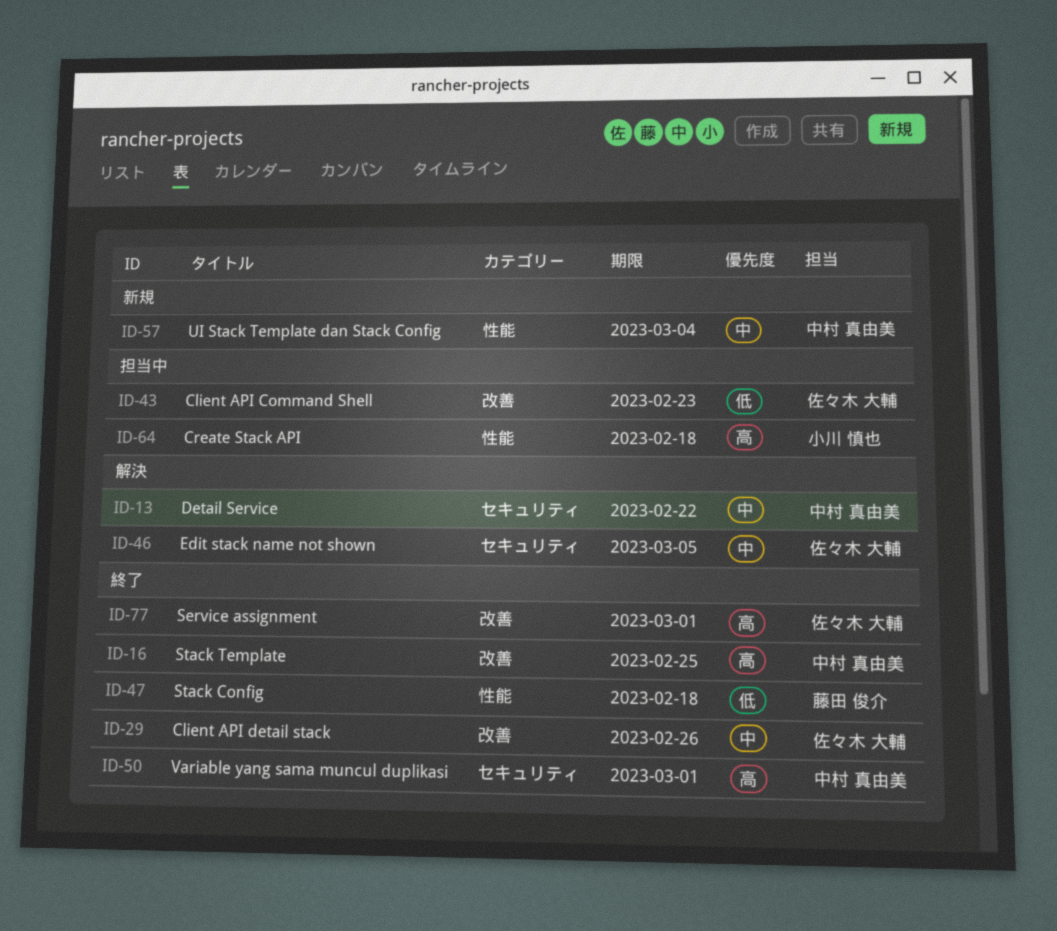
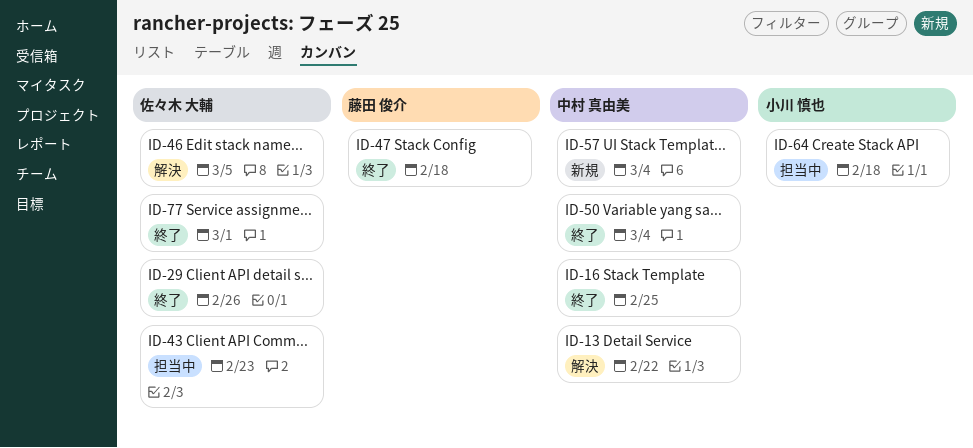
ID-50, due: Mar 1 -> Mar 4

